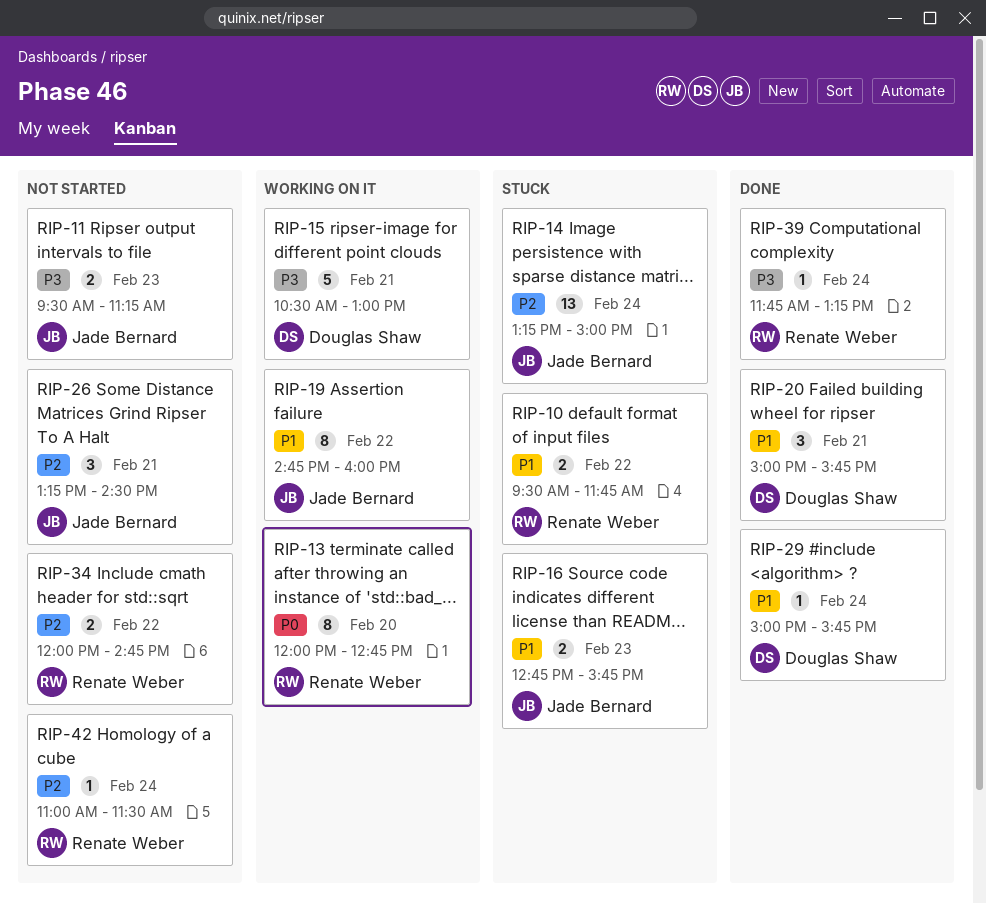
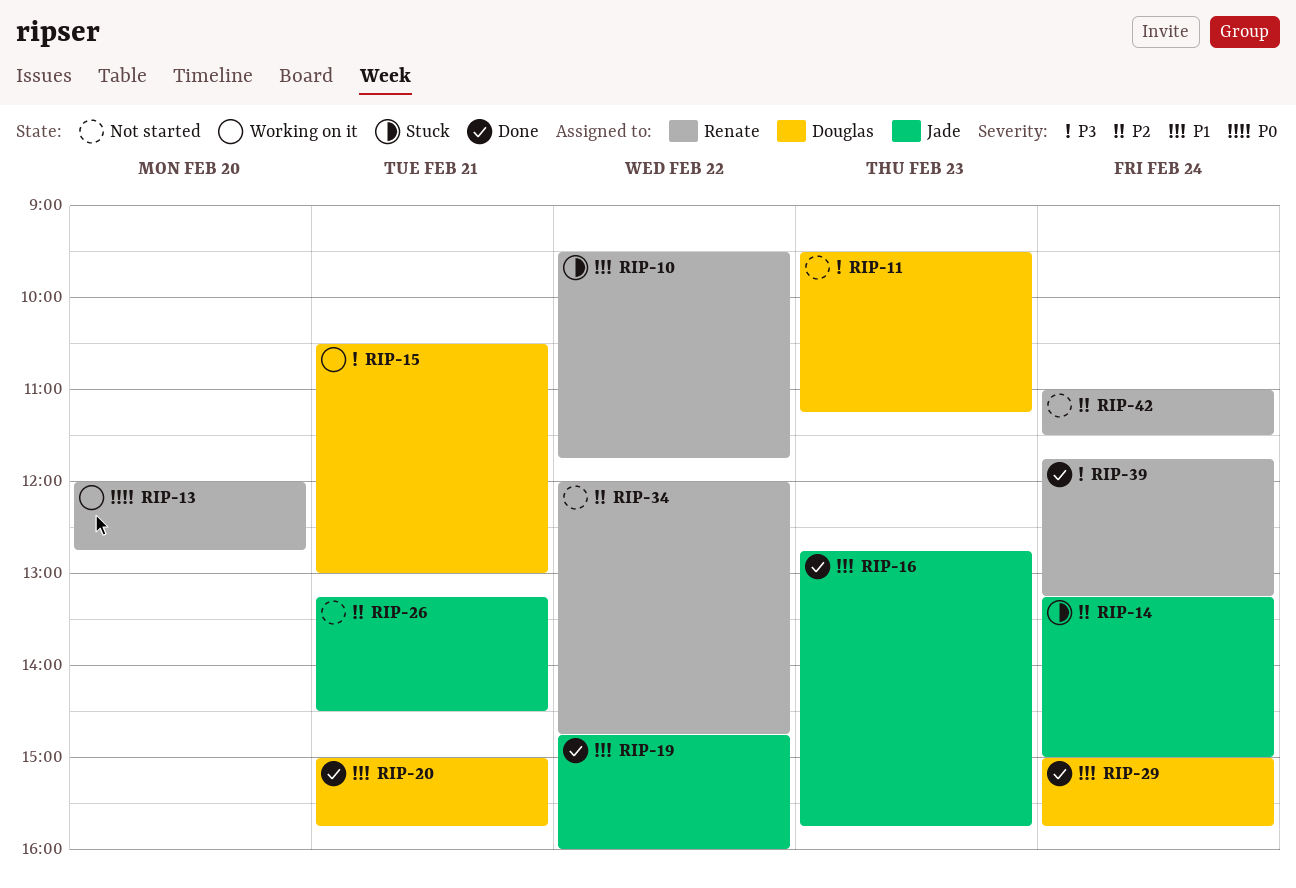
RIP-11, owner: Jade Bernard -> Douglas Shaw
RIP-16, status: Stuck -> Done
RIP-19, status: Working on it -> Done

